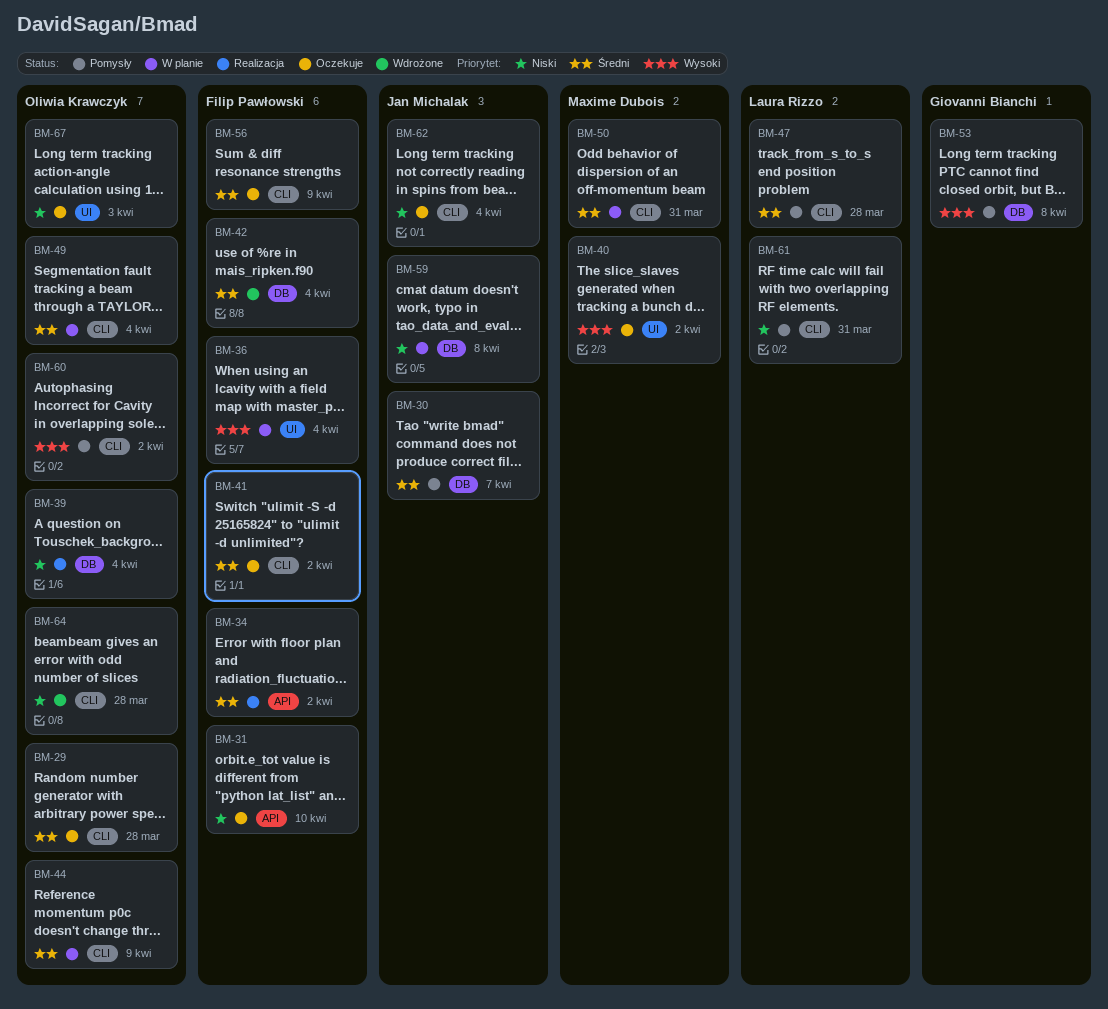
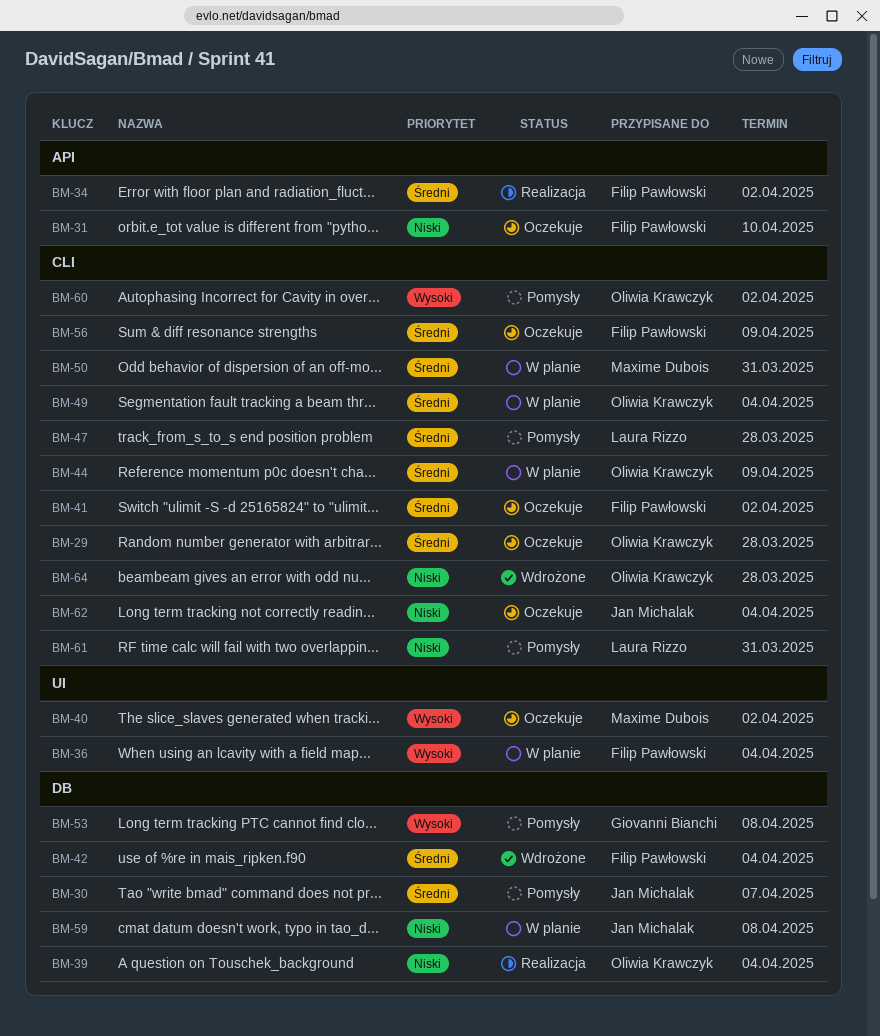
BM-67: present -> none

